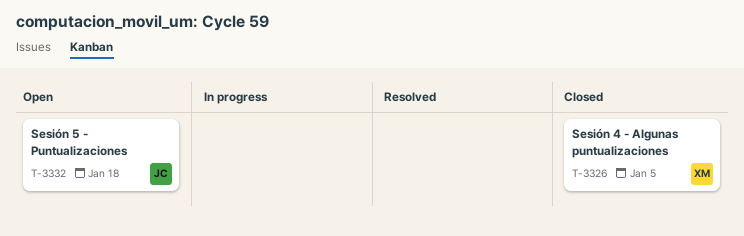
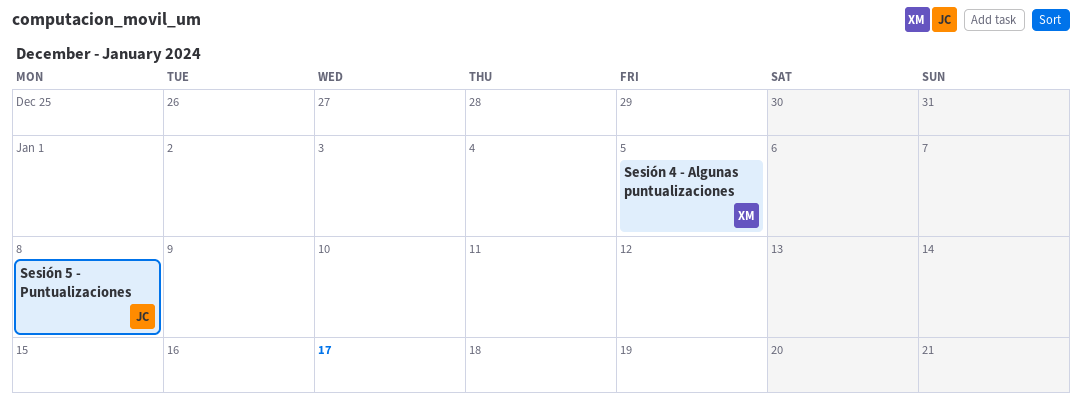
Sesión 5 - Puntualizaciones, due: Jan 18 -> Jan 8

